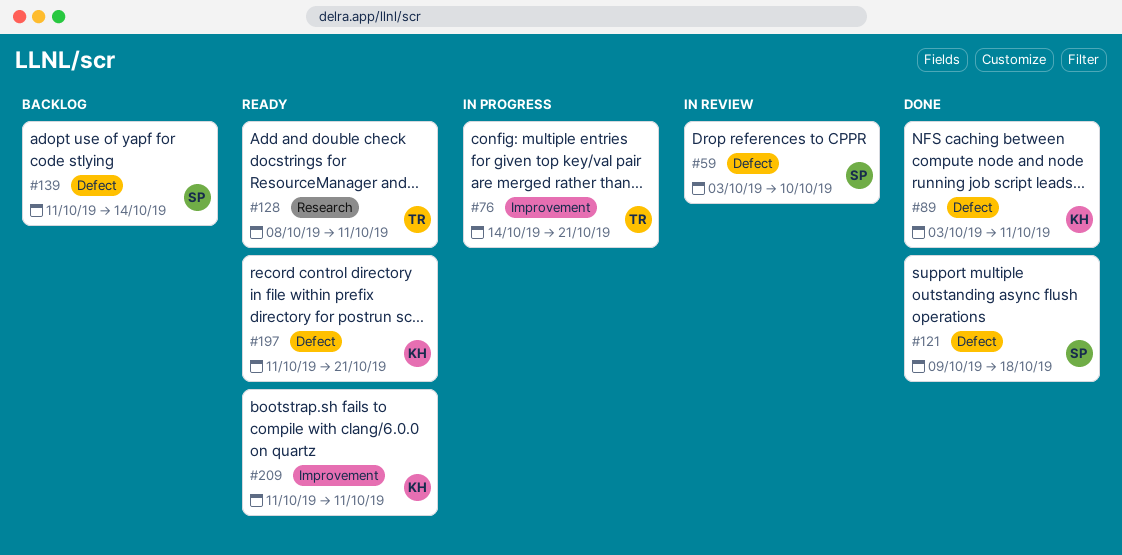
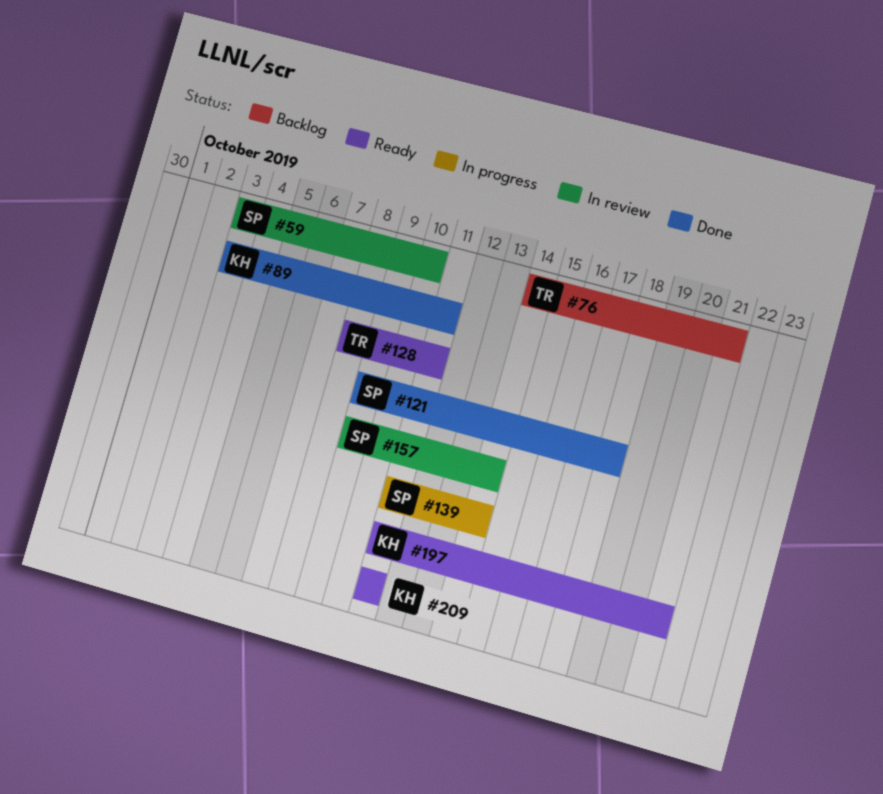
#76, status: In progress -> Backlog
#139, status: Backlog -> In progress
#157: none -> present

